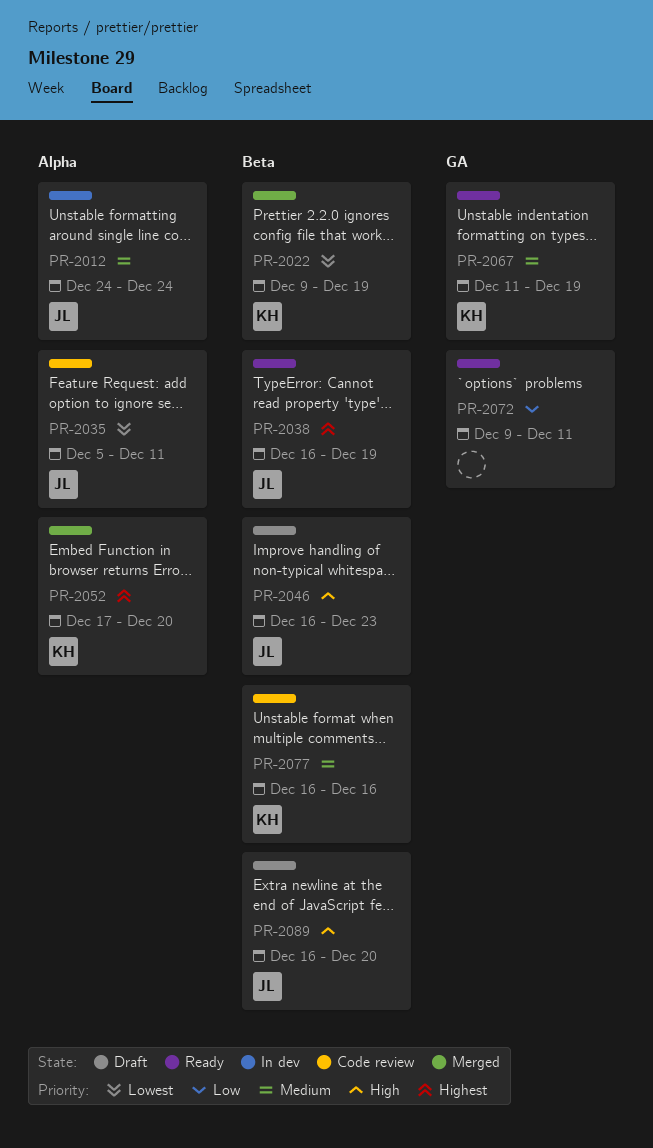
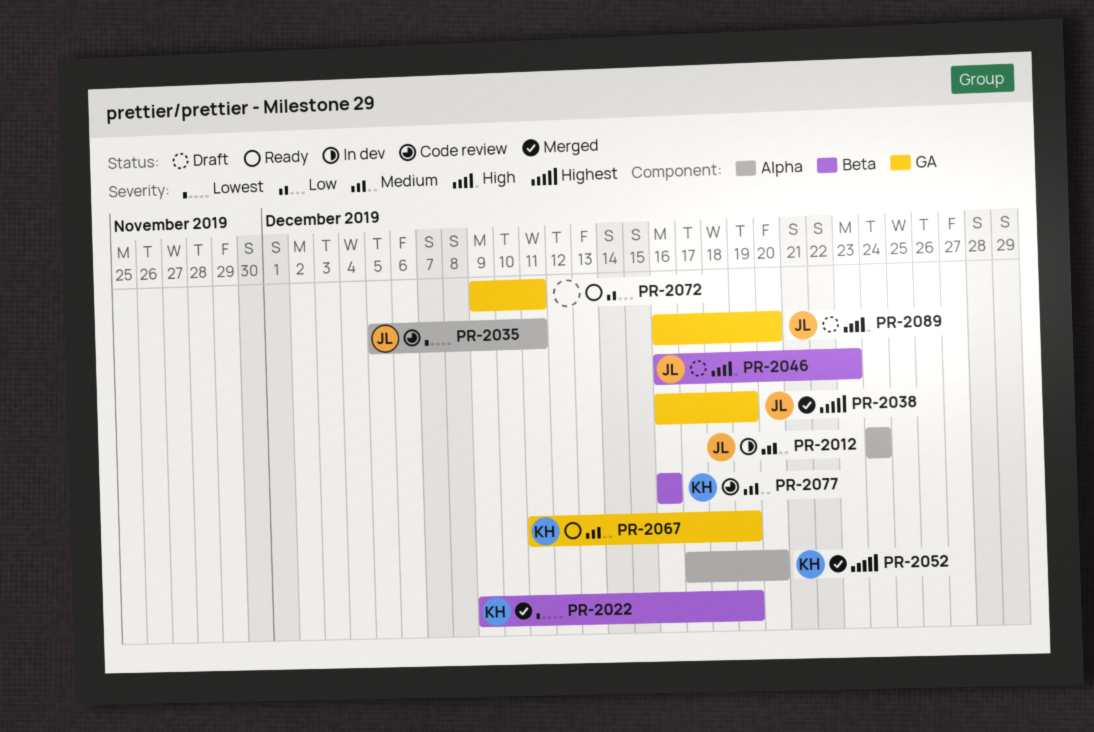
PR-2038, status: Ready -> Merged
PR-2038, label: Beta -> GA
PR-2089, label: Beta -> GA

